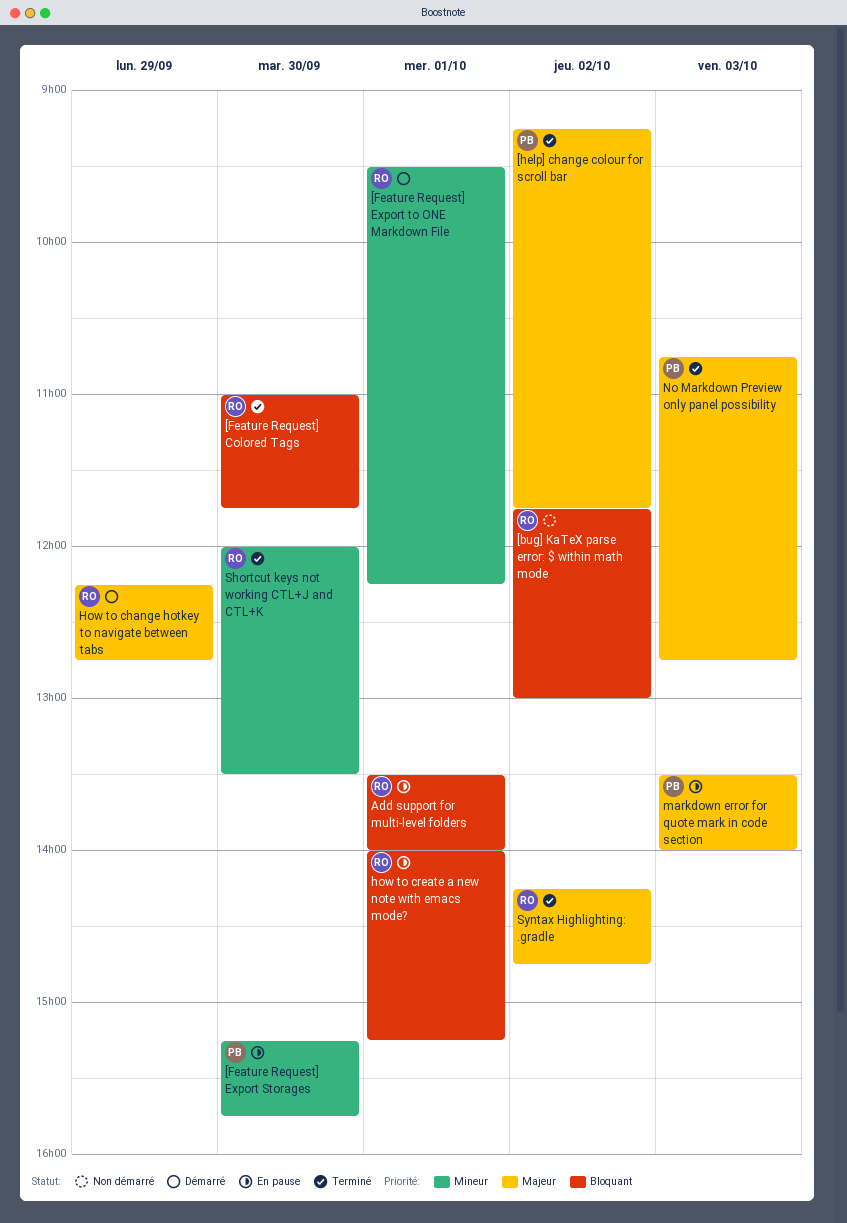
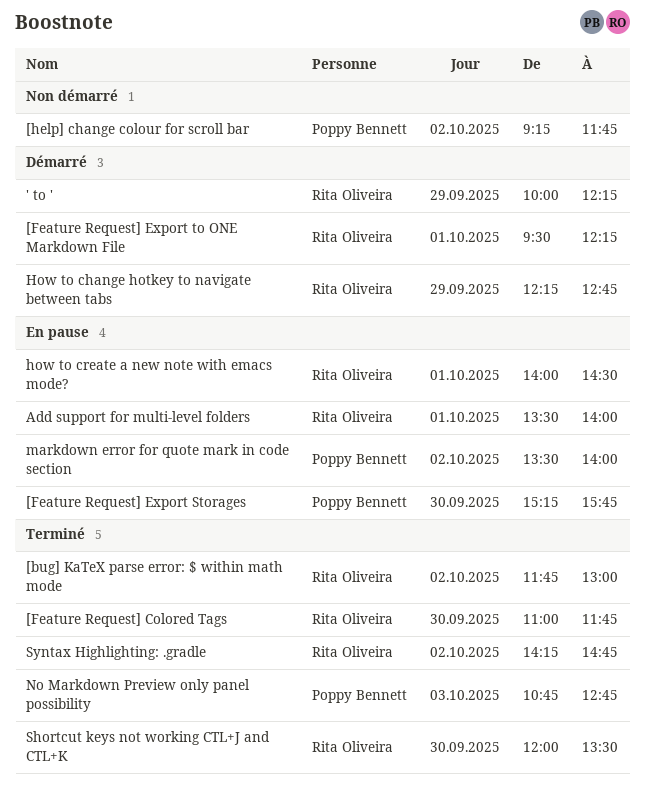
' to ': none -> present
[bug] KaTeX parse error: $ within math mode, status: Non démarré -> Terminé
[help] change colour for scroll bar, status: Terminé -> Non démarré
how to create a new note with emacs mode?, ends: 15:15 -> 14:30
markdown error for quote mark in code section, day: Oct 3 -> Oct 2

